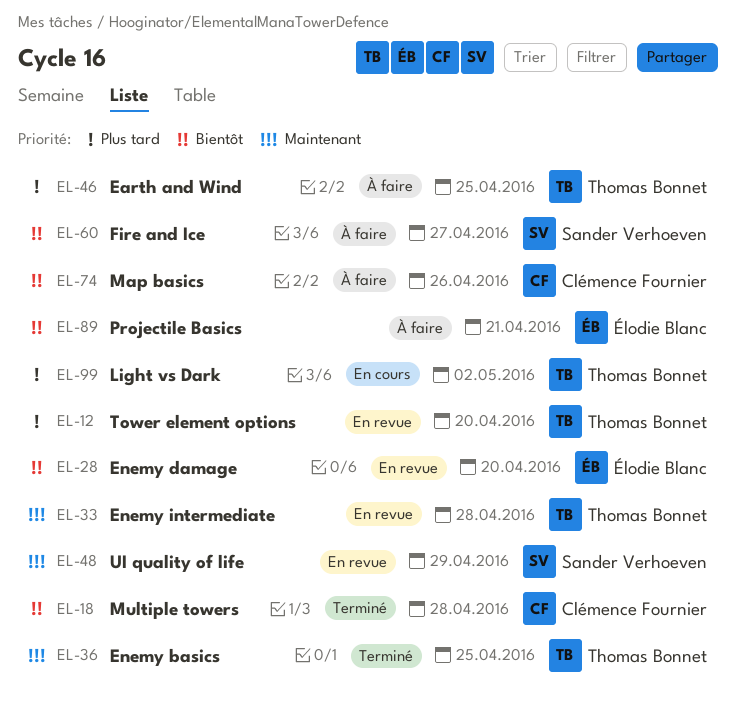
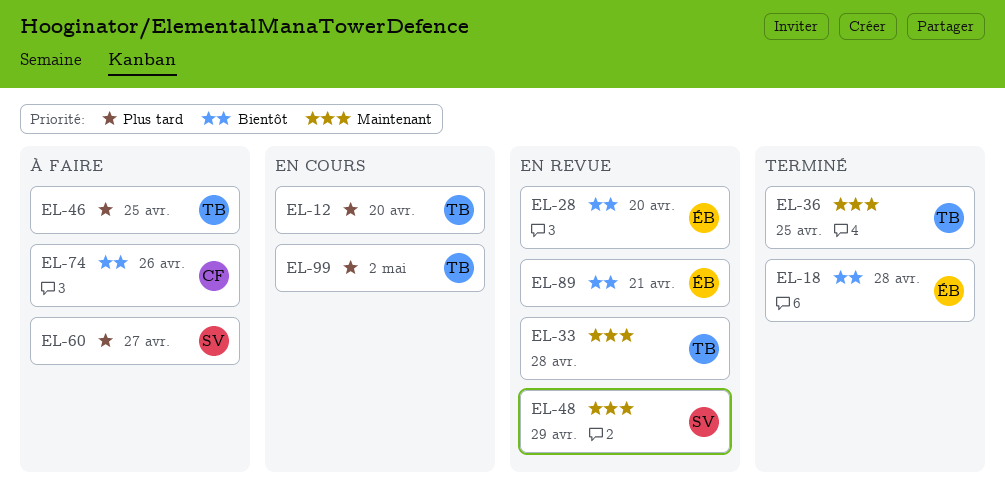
EL-12, status: En revue -> En cours
EL-18, owner: Clémence Fournier -> Élodie Blanc
EL-60, priority: Bientôt -> Plus tard
EL-89, status: À faire -> En revue

